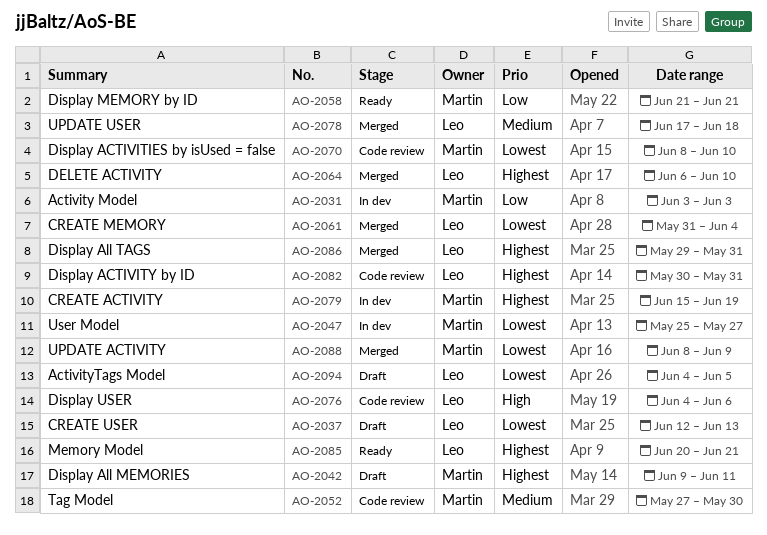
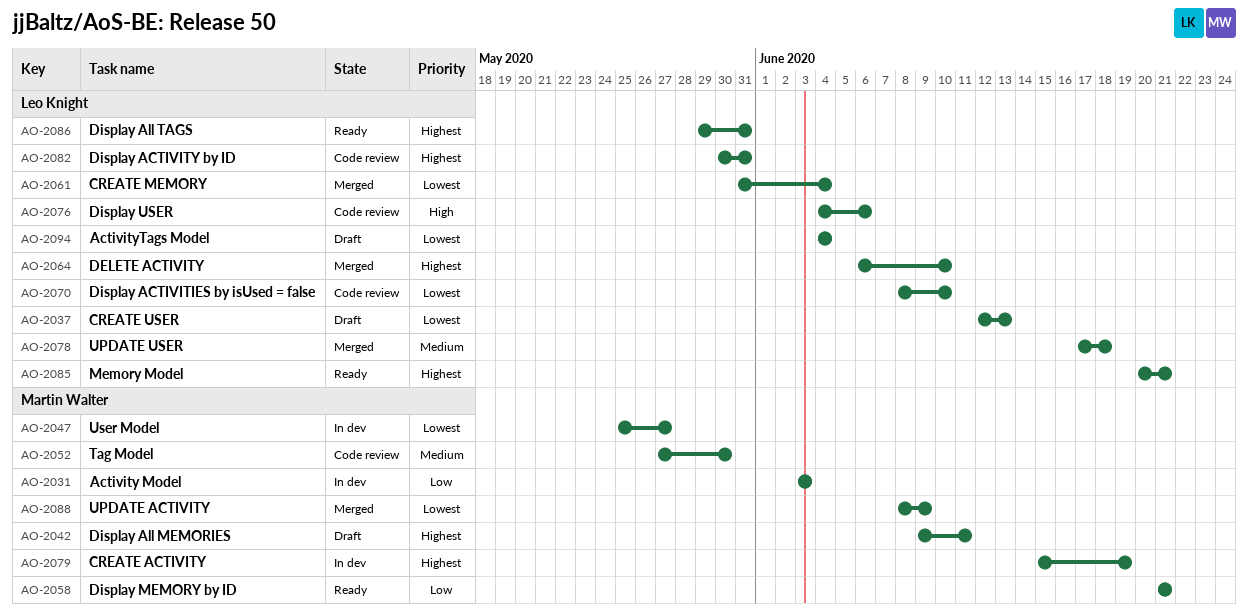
AO-2070, owner: Martin Walter -> Leo Knight
AO-2086, status: Merged -> Ready
AO-2094, due: Jun 5 -> Jun 4

